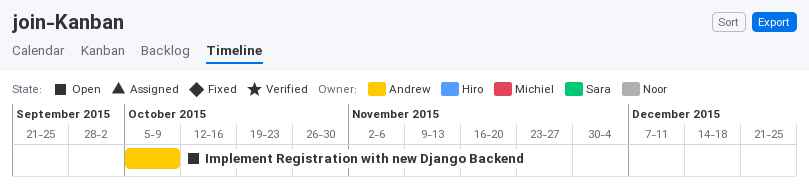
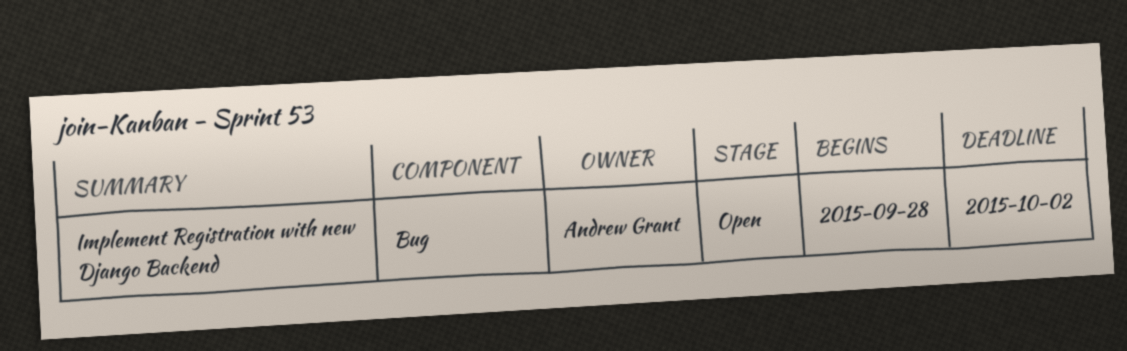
Implement Registration with new Django Backend, start: Oct 5 -> Sep 28
Implement Registration with new Django Backend, due: Oct 9 -> Oct 2

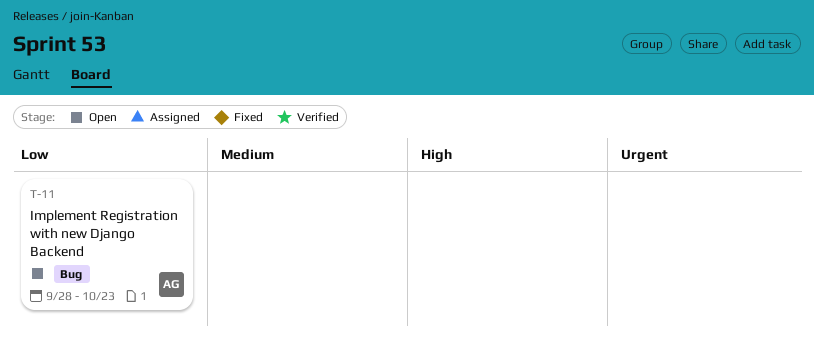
Implement Registration with new Django Backend, due: Oct 2 -> Oct 23

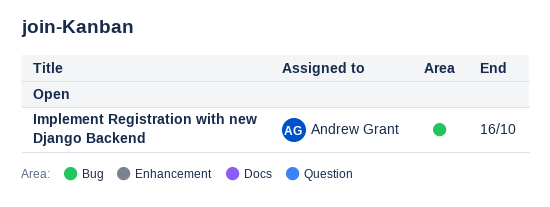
Implement Registration with new Django Backend, due: Oct 23 -> Oct 16

